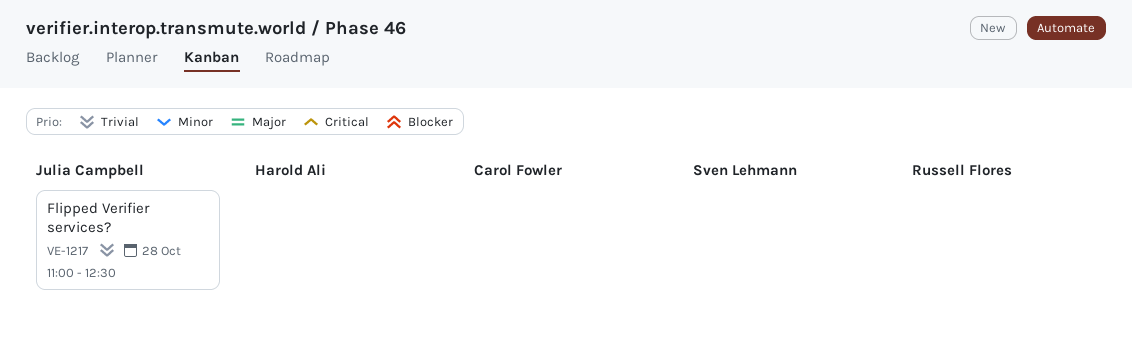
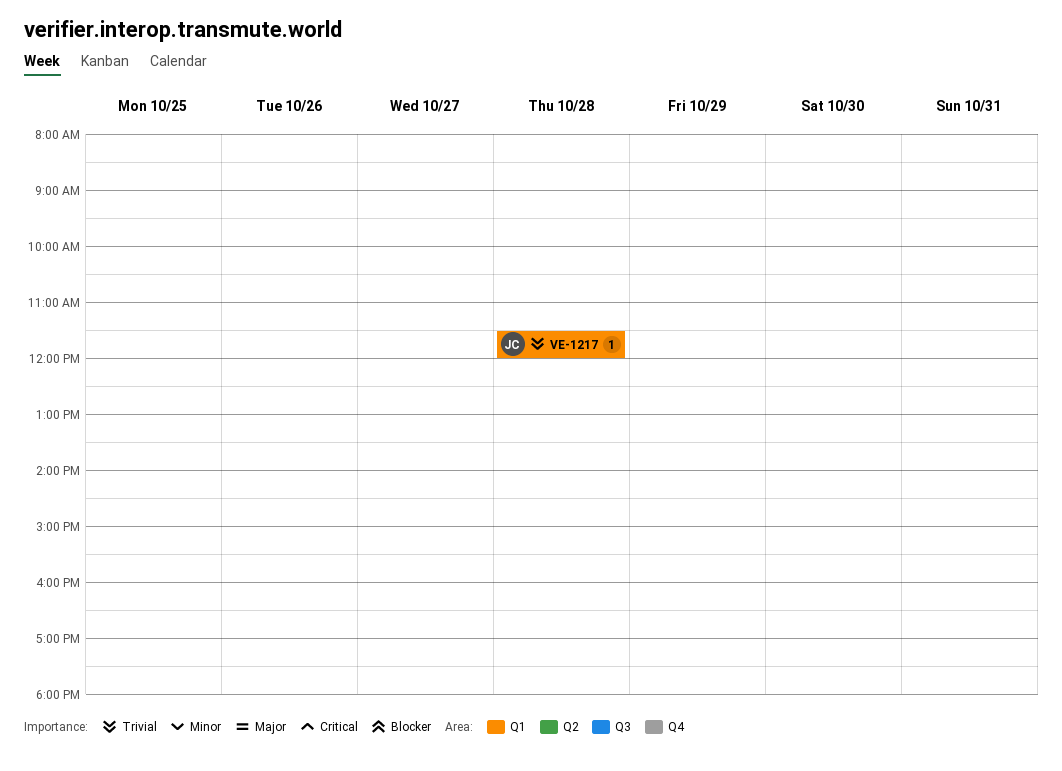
VE-1217, begins: 11:00 -> 11:30
VE-1217, ends: 12:30 -> 12:00

